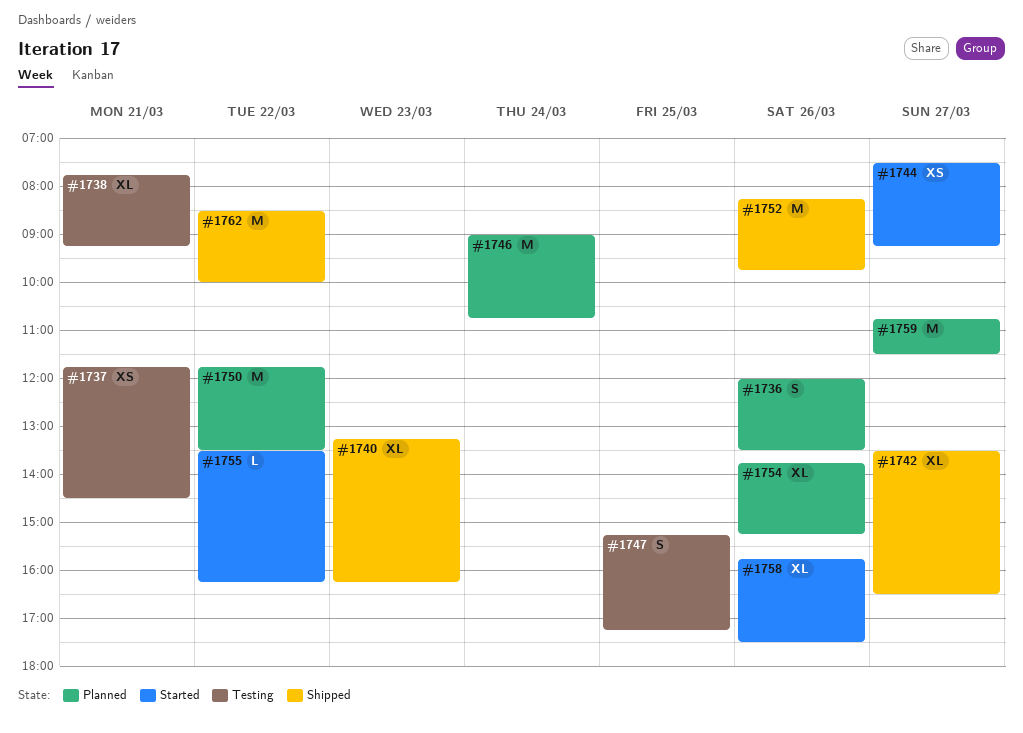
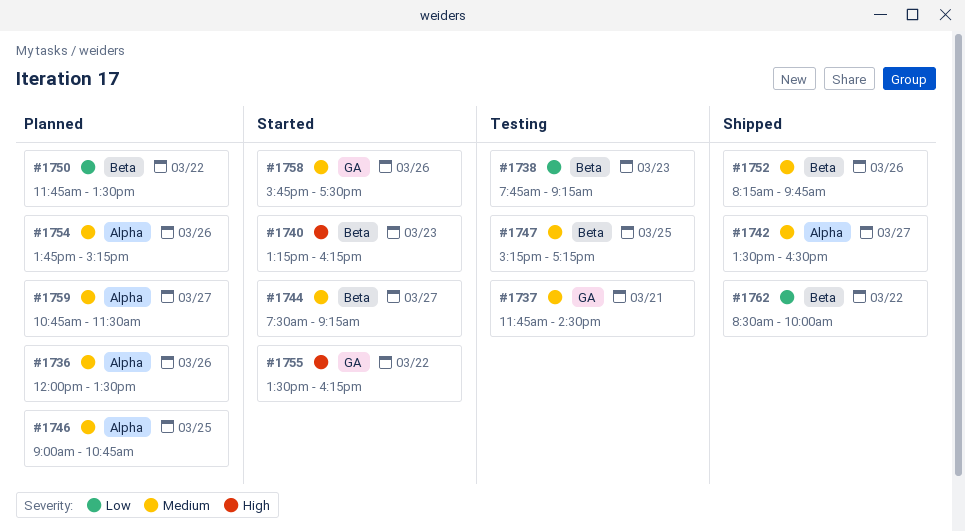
#1738, day: Mar 21 -> Mar 23
#1740, status: Shipped -> Started
#1746, day: Mar 24 -> Mar 25

